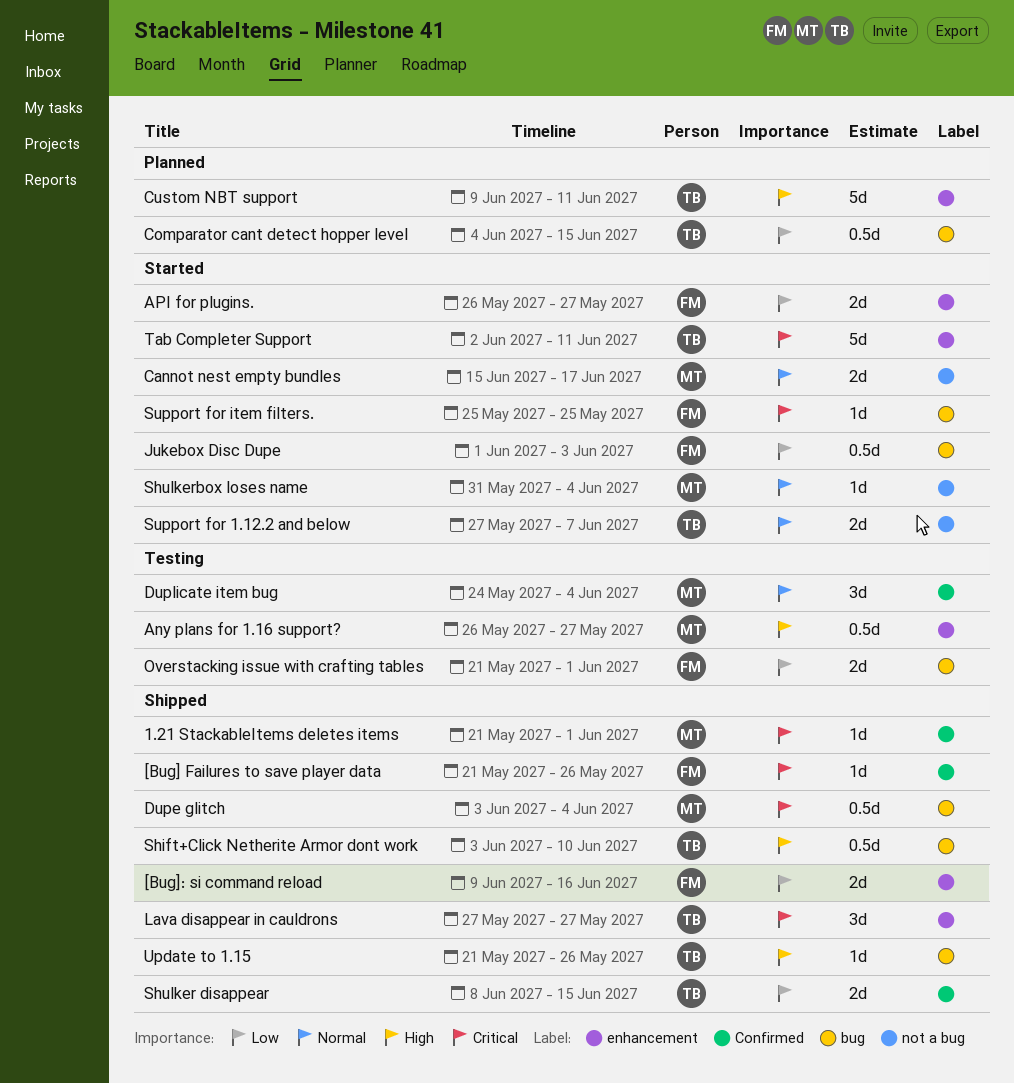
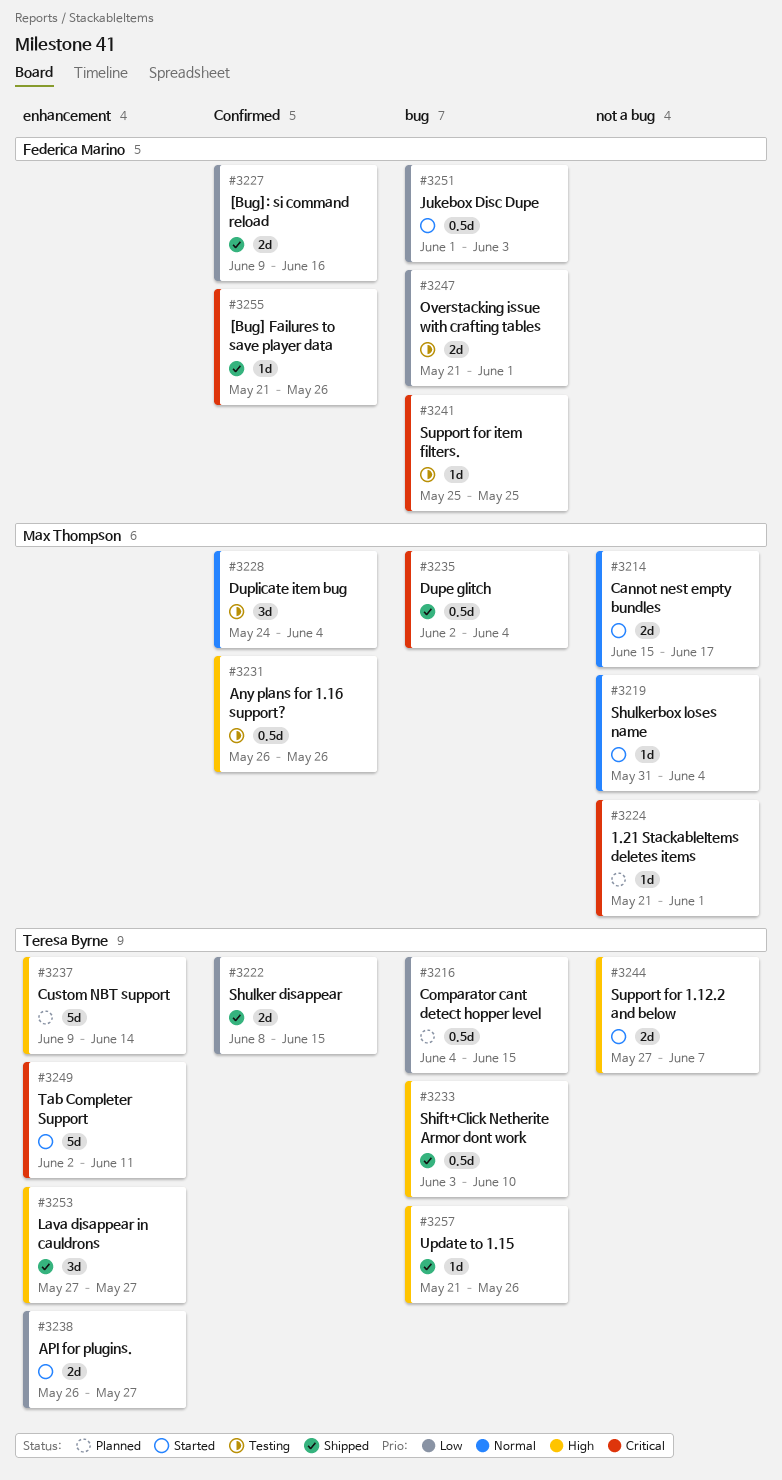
1.21 StackableItems deletes items, status: Shipped -> Planned
1.21 StackableItems deletes items, label: Confirmed -> not a bug
[Bug]: si command reload, label: enhancement -> Confirmed
Any plans for 1.16 support?, label: enhancement -> Confirmed
Any plans for 1.16 support?, due: May 27 -> May 26
API for plugins., owner: Federica Marino -> Teresa Byrne
Custom NBT support, due: Jun 11 -> Jun 14
Dupe glitch, start: Jun 3 -> Jun 2
Lava disappear in cauldrons, priority: Critical -> High
Support for 1.12.2 and below, priority: Normal -> High
Support for item filters., status: Started -> Testing

